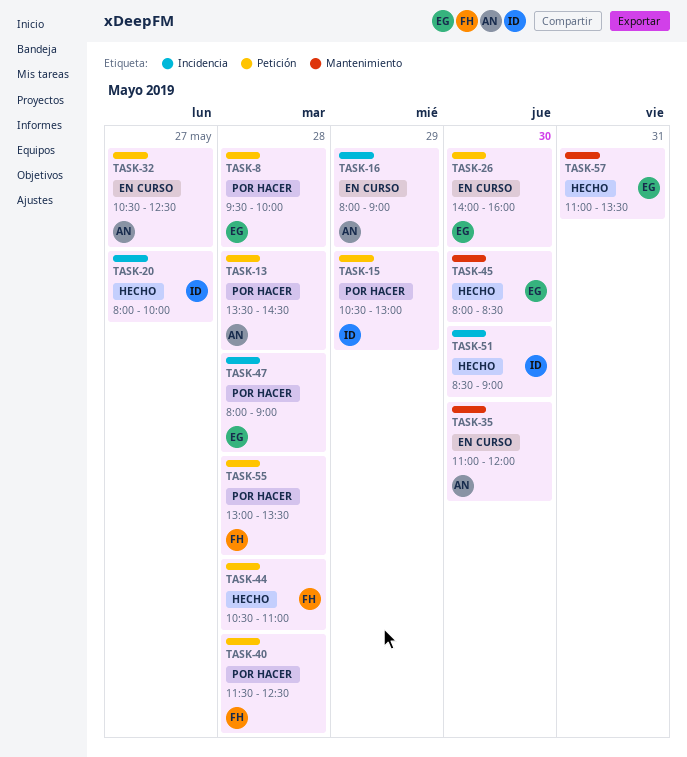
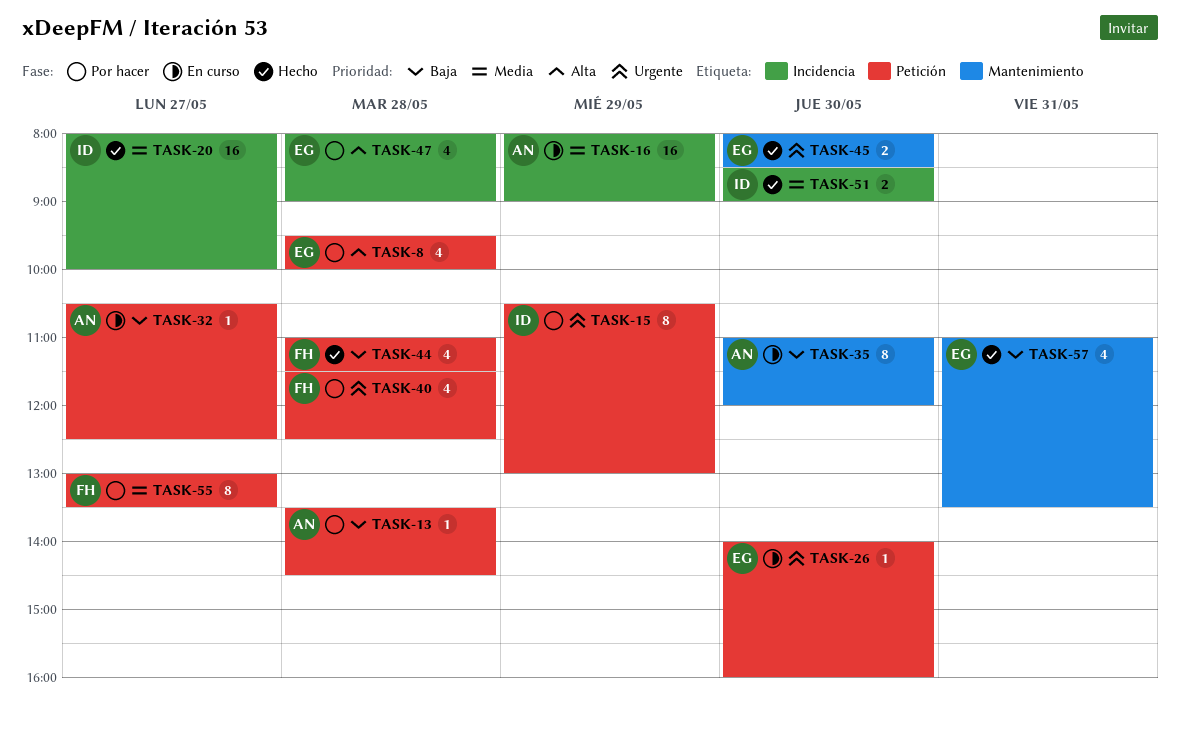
TASK-44, begins: 10:30 -> 11:00
TASK-44, ends: 11:00 -> 11:30
TASK-55, day: May 28 -> May 27

